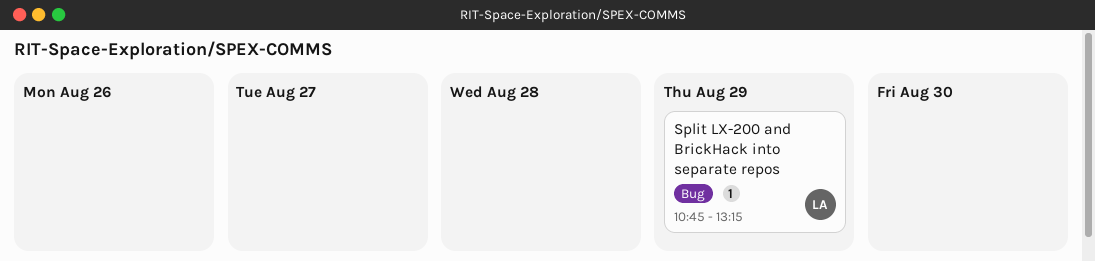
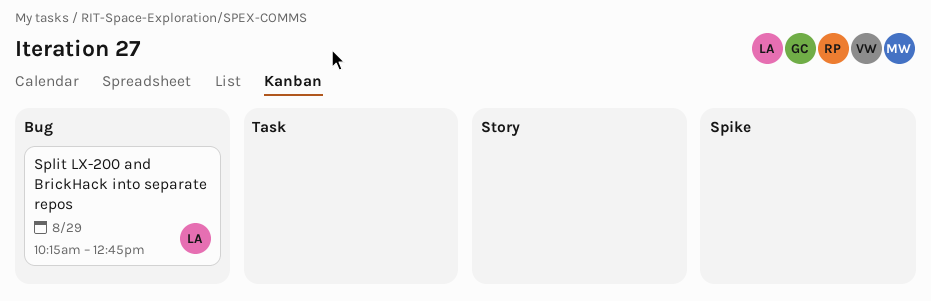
Split LX-200 and BrickHack into separate repos, begins: 10:45 -> 10:15
Split LX-200 and BrickHack into separate repos, ends: 13:15 -> 12:45

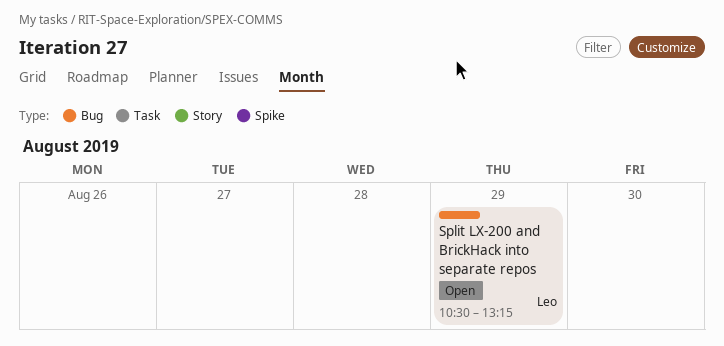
Split LX-200 and BrickHack into separate repos, begins: 10:15 -> 10:30
Split LX-200 and BrickHack into separate repos, ends: 12:45 -> 13:15

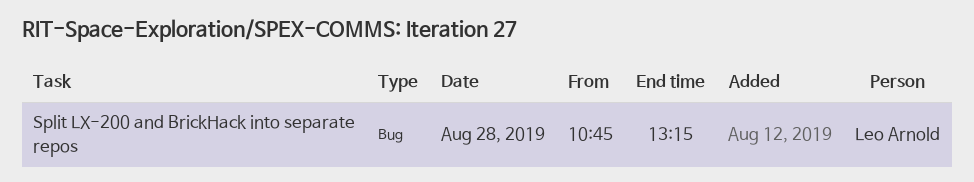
Split LX-200 and BrickHack into separate repos, day: Aug 29 -> Aug 28
Split LX-200 and BrickHack into separate repos, begins: 10:30 -> 10:45

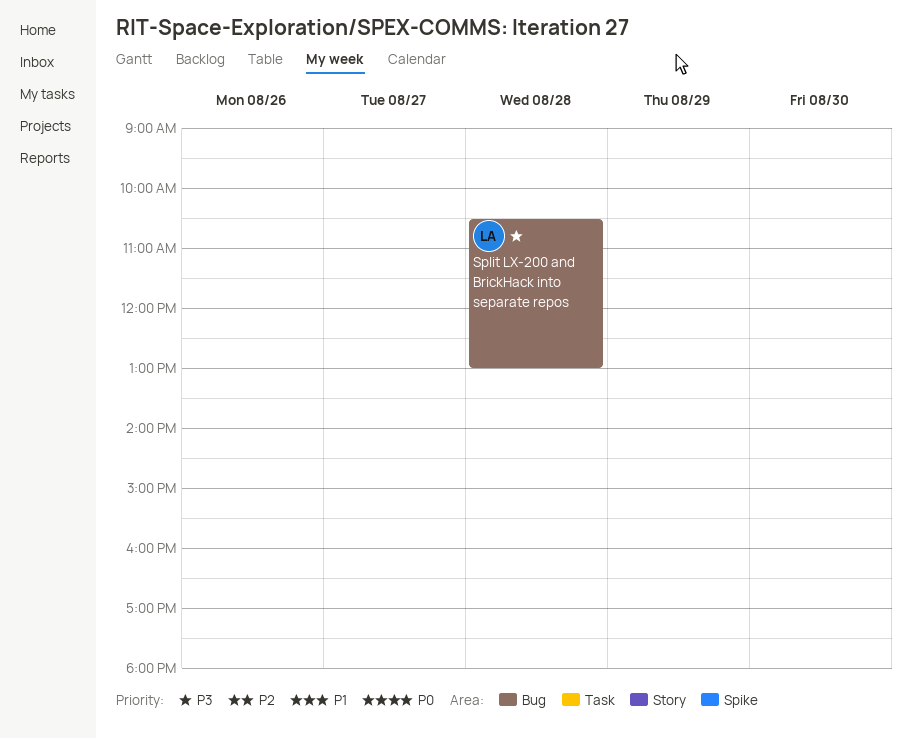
Split LX-200 and BrickHack into separate repos, begins: 10:45 -> 10:30
Split LX-200 and BrickHack into separate repos, ends: 13:15 -> 13:00

